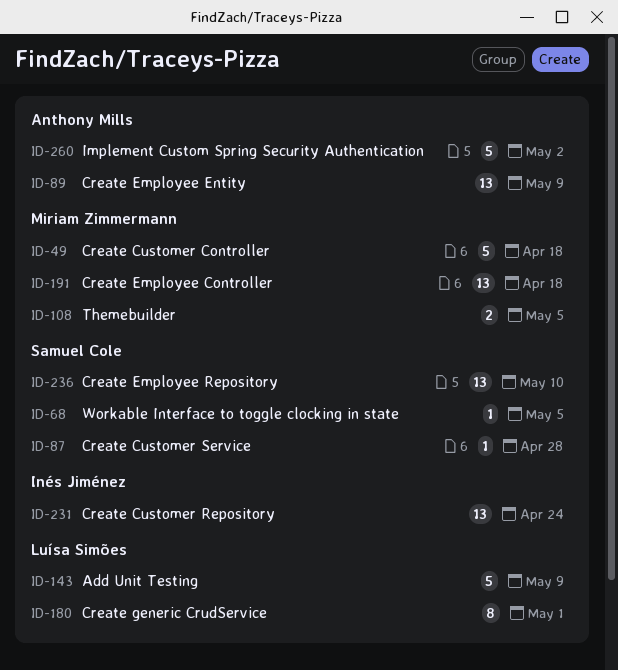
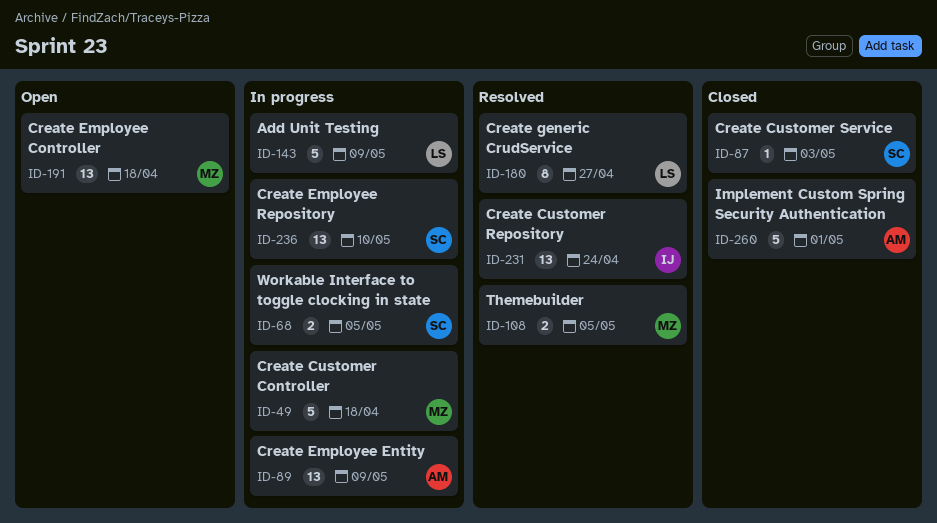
ID-68, estimate: 1 -> 2
ID-87, due: Apr 28 -> May 3
ID-180, due: May 1 -> Apr 27
ID-260, due: May 2 -> May 1

